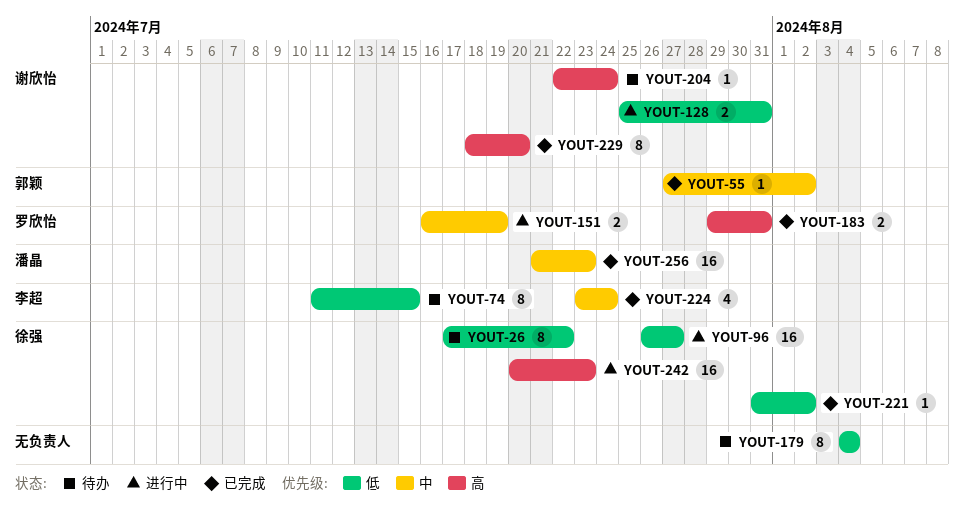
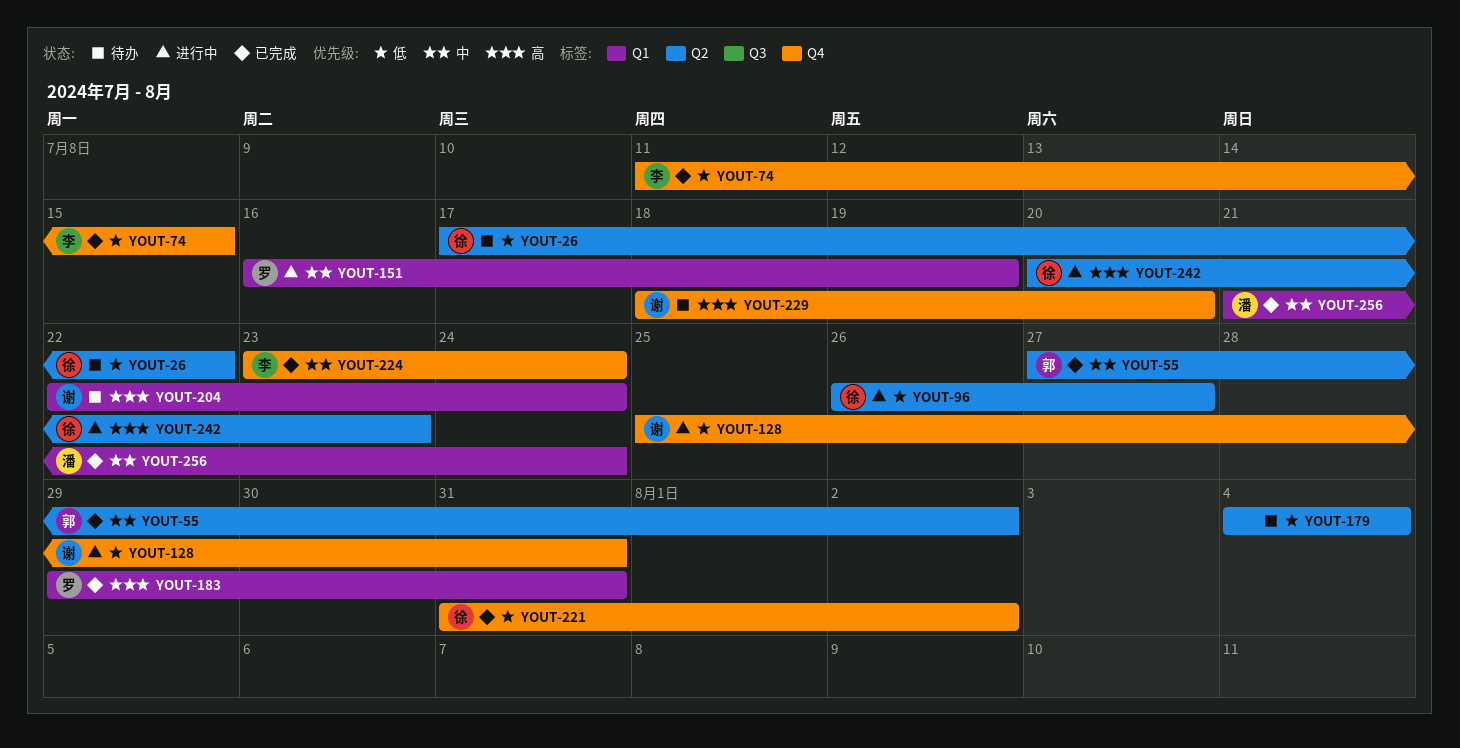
YOUT-74, status: 待办 -> 已完成
YOUT-229, status: 已完成 -> 待办
YOUT-256, due: Jul 23 -> Jul 24

